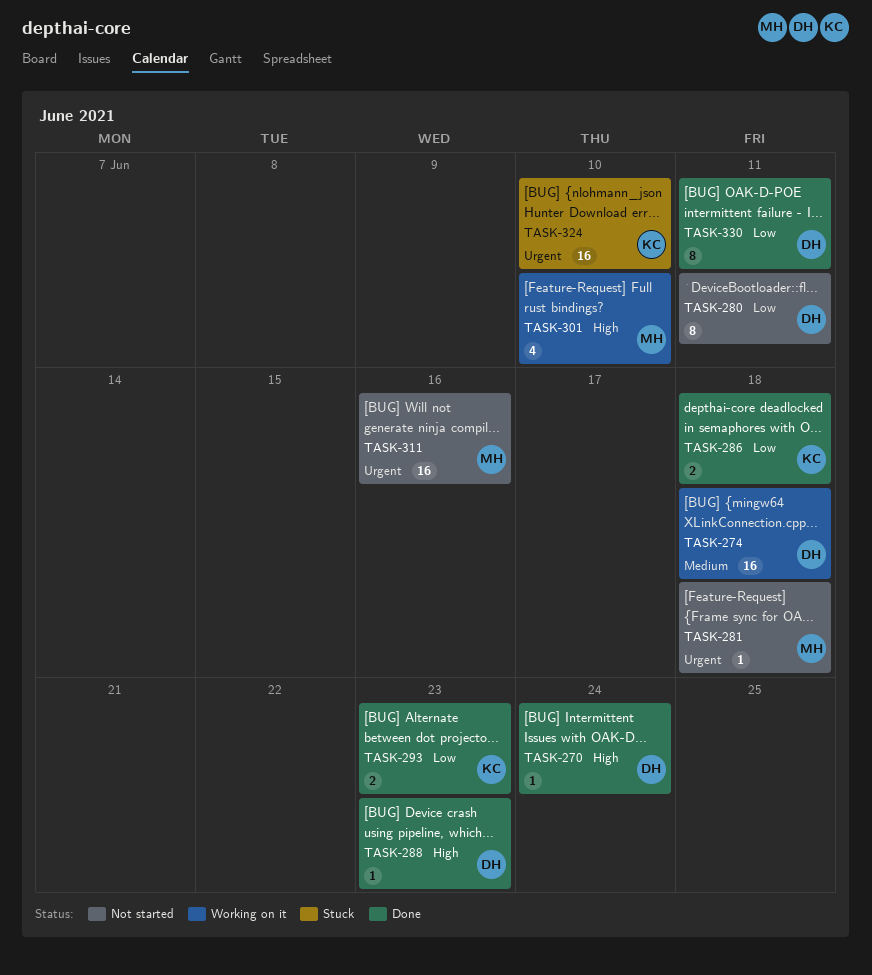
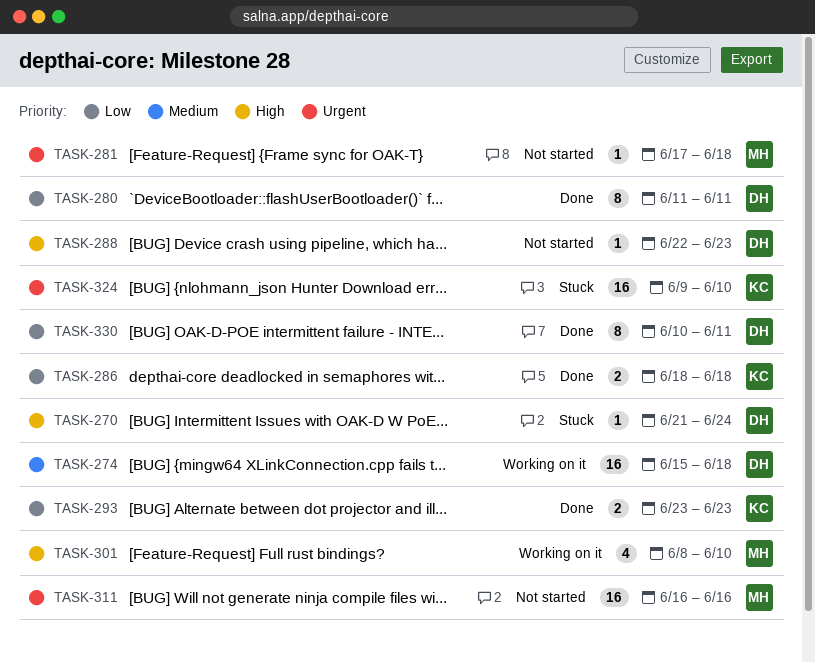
TASK-270, status: Done -> Stuck
TASK-280, status: Not started -> Done
TASK-288, status: Done -> Not started

